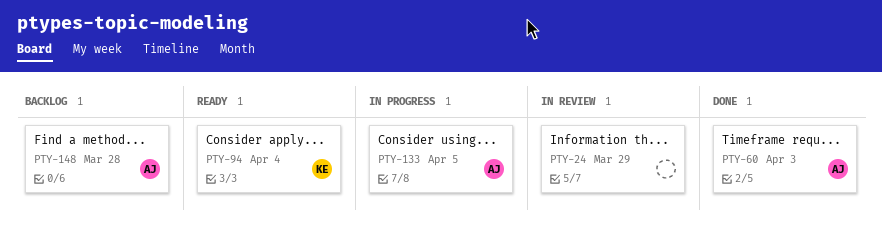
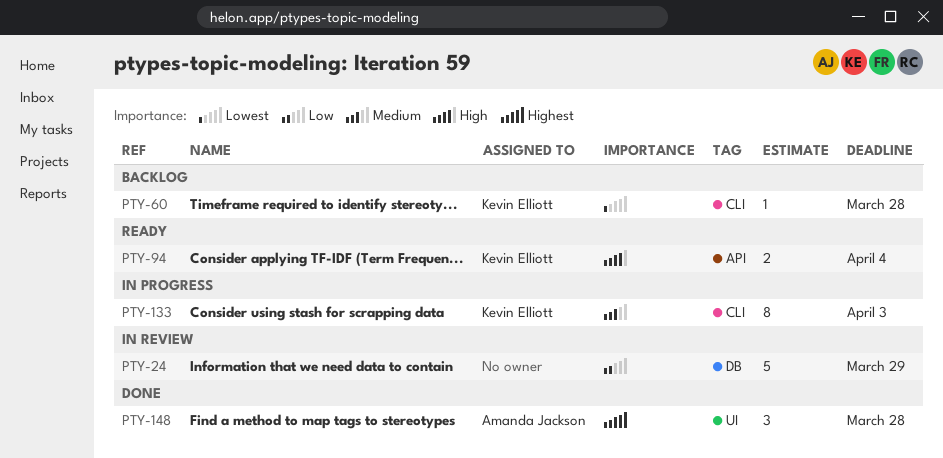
PTY-60, status: Done -> Backlog
PTY-60, owner: Amanda Jackson -> Kevin Elliott
PTY-60, due: Apr 3 -> Mar 28
PTY-133, owner: Amanda Jackson -> Kevin Elliott
PTY-133, due: Apr 5 -> Apr 3
PTY-148, status: Backlog -> Done

